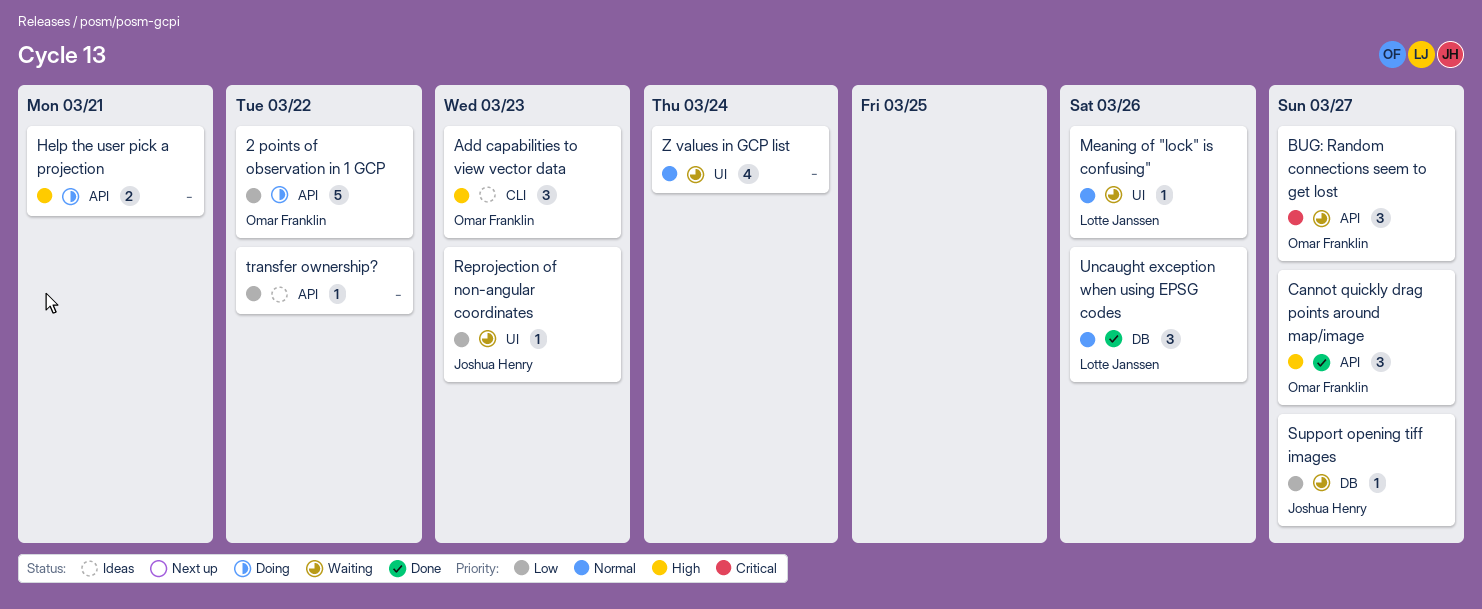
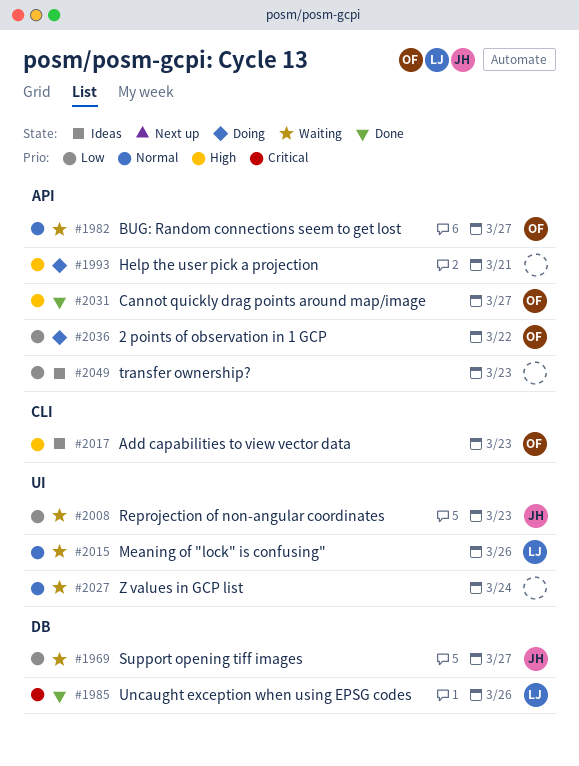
BUG: Random connections seem to get lost, priority: Critical -> Normal
transfer ownership?, due: Mar 22 -> Mar 23
Uncaught exception when using EPSG codes, priority: Normal -> Critical

